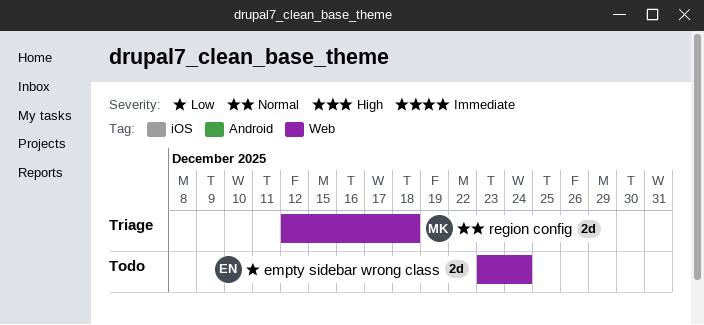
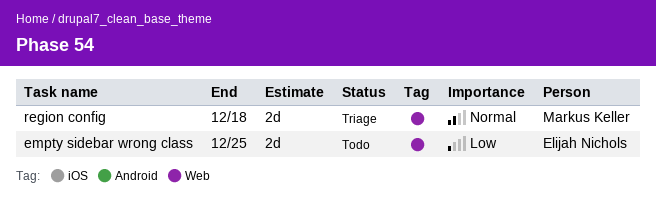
empty sidebar wrong class, due: Dec 24 -> Dec 25

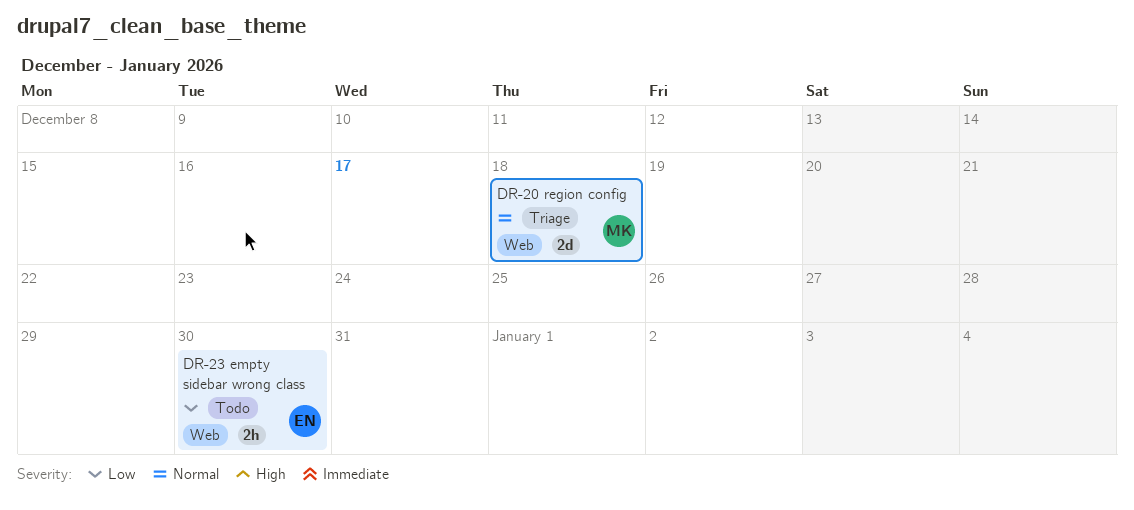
empty sidebar wrong class, estimate: 2d -> 2h
empty sidebar wrong class, due: Dec 25 -> Dec 30

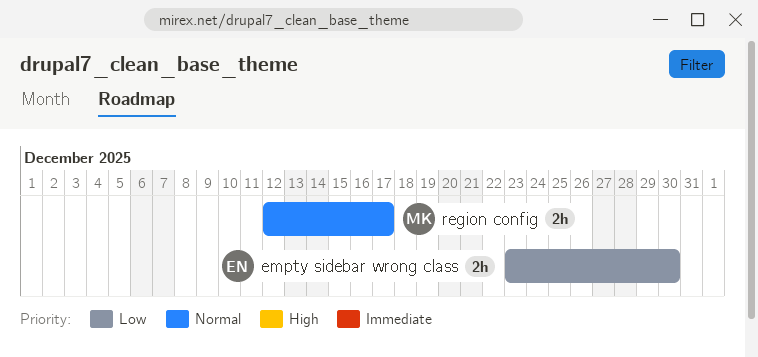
region config, estimate: 2d -> 2h
region config, due: Dec 18 -> Dec 17

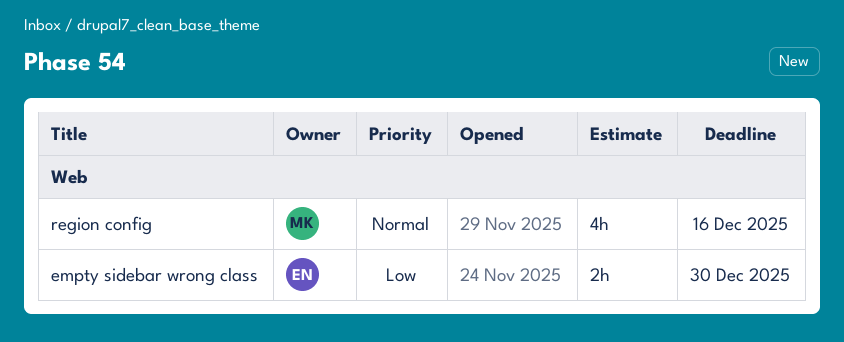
region config, estimate: 2h -> 4h
region config, due: Dec 17 -> Dec 16

